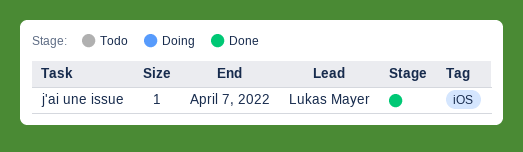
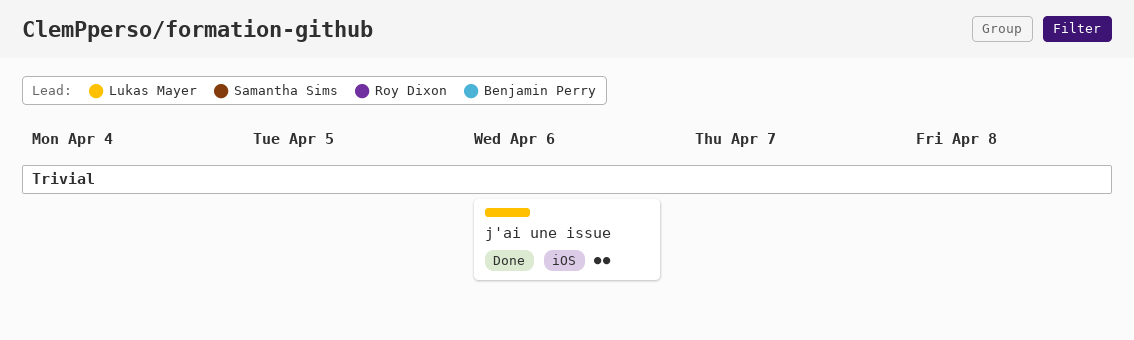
j'ai une issue, estimate: 1 -> 2
j'ai une issue, due: Apr 7 -> Apr 6

